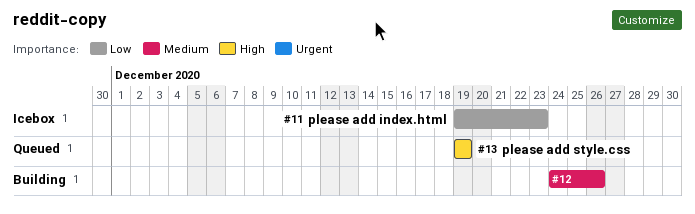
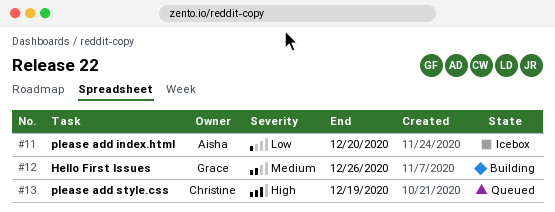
#11, due: Dec 23 -> Dec 20

